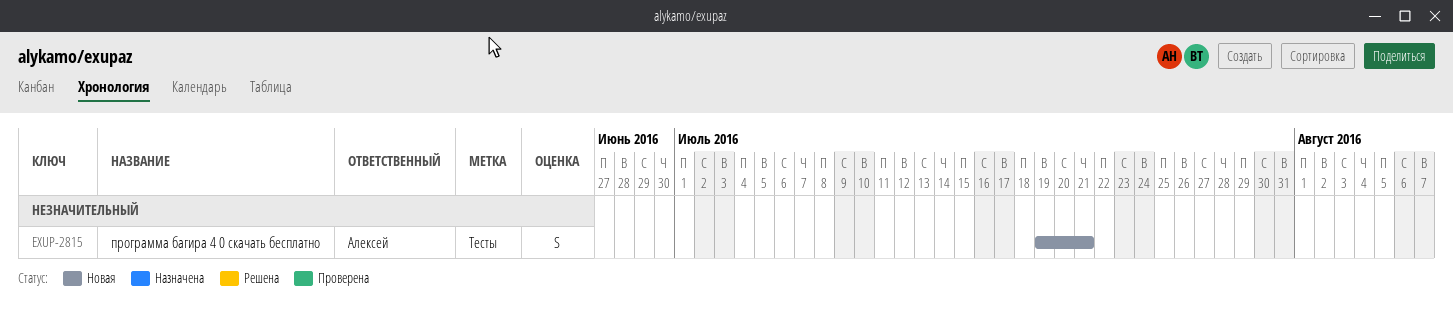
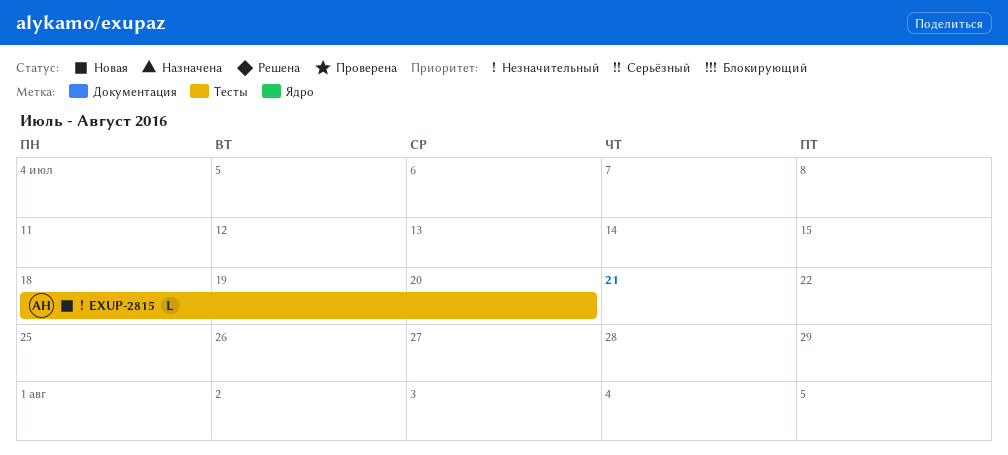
EXUP-2815, estimate: S -> L
EXUP-2815, start: Jul 19 -> Jul 18
EXUP-2815, due: Jul 21 -> Jul 20

